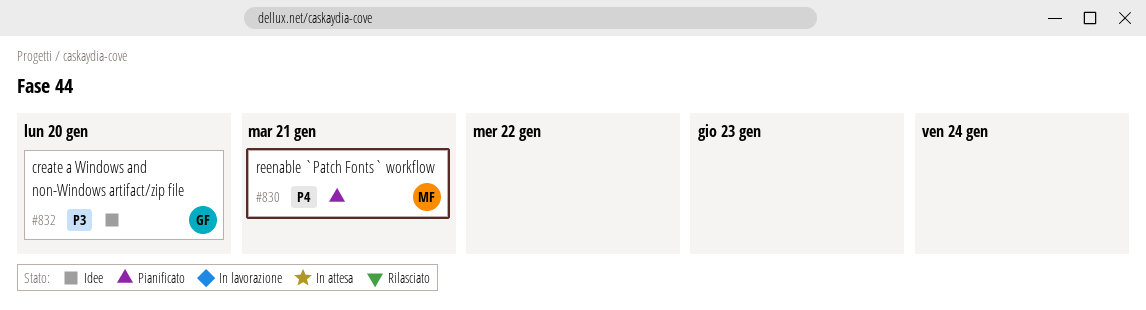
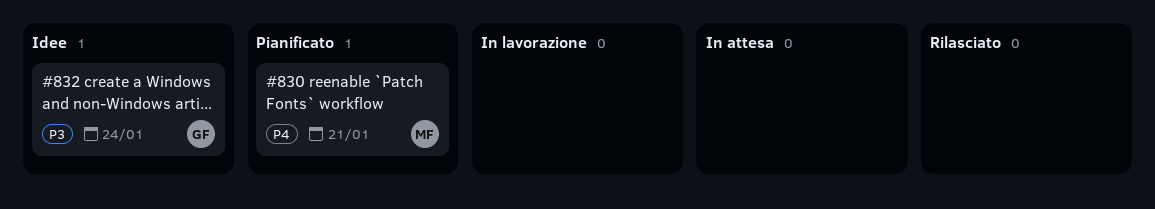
#832, due: Jan 20 -> Jan 24

